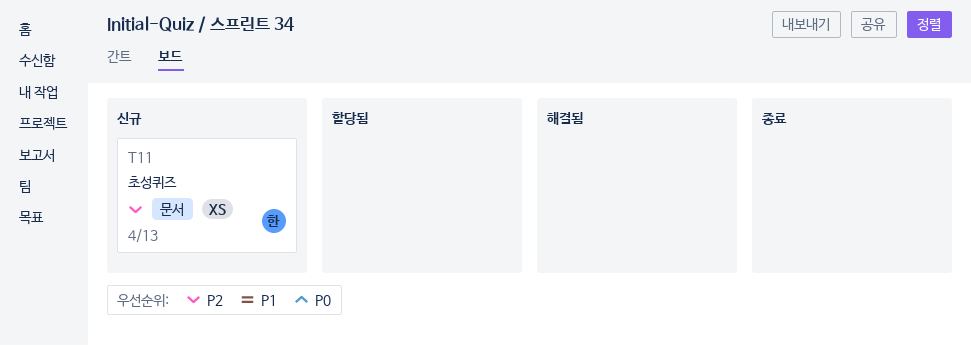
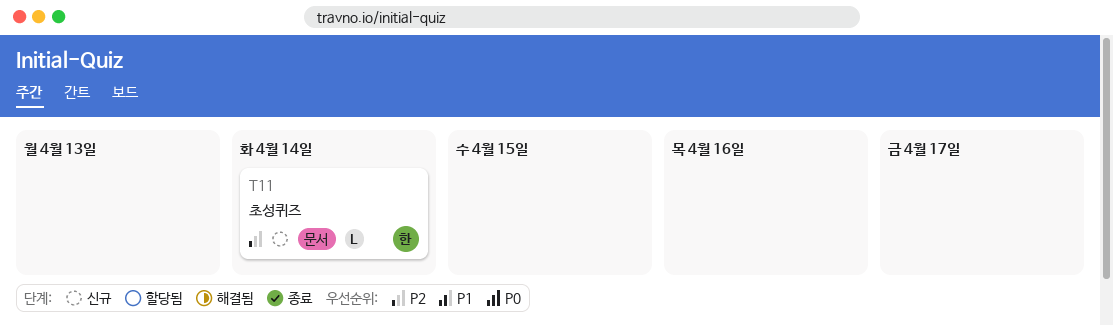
T11, estimate: XS -> L
T11, due: Apr 13 -> Apr 14

